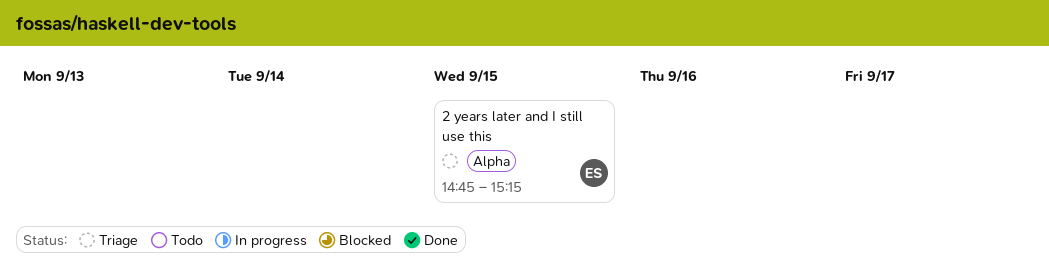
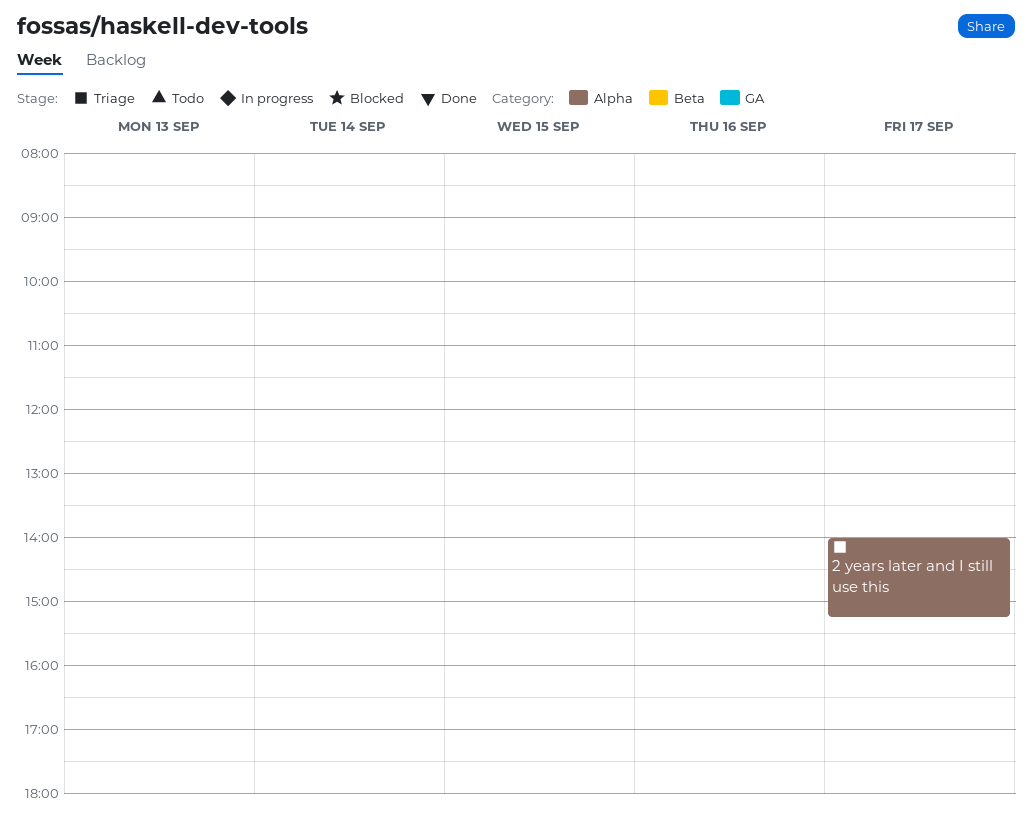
2 years later and I still use this, day: Sep 15 -> Sep 17
2 years later and I still use this, begins: 14:45 -> 14:00

